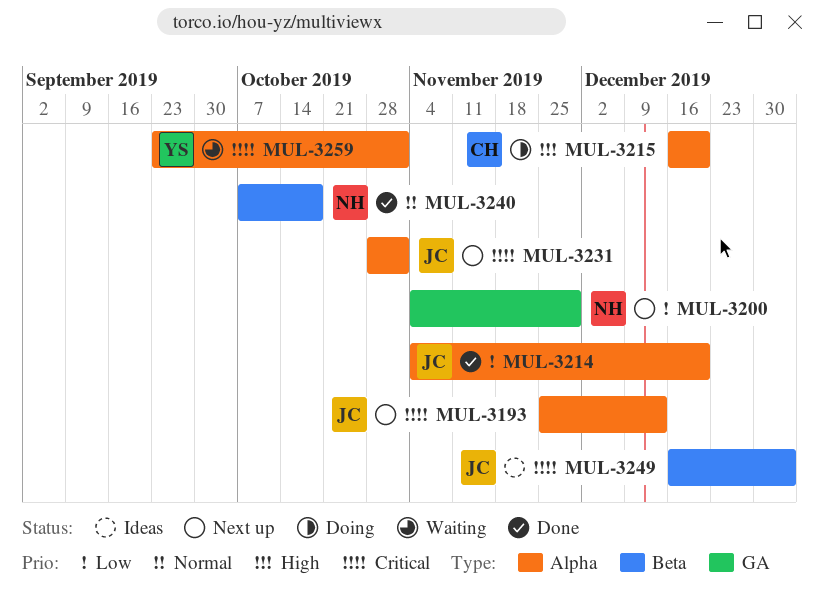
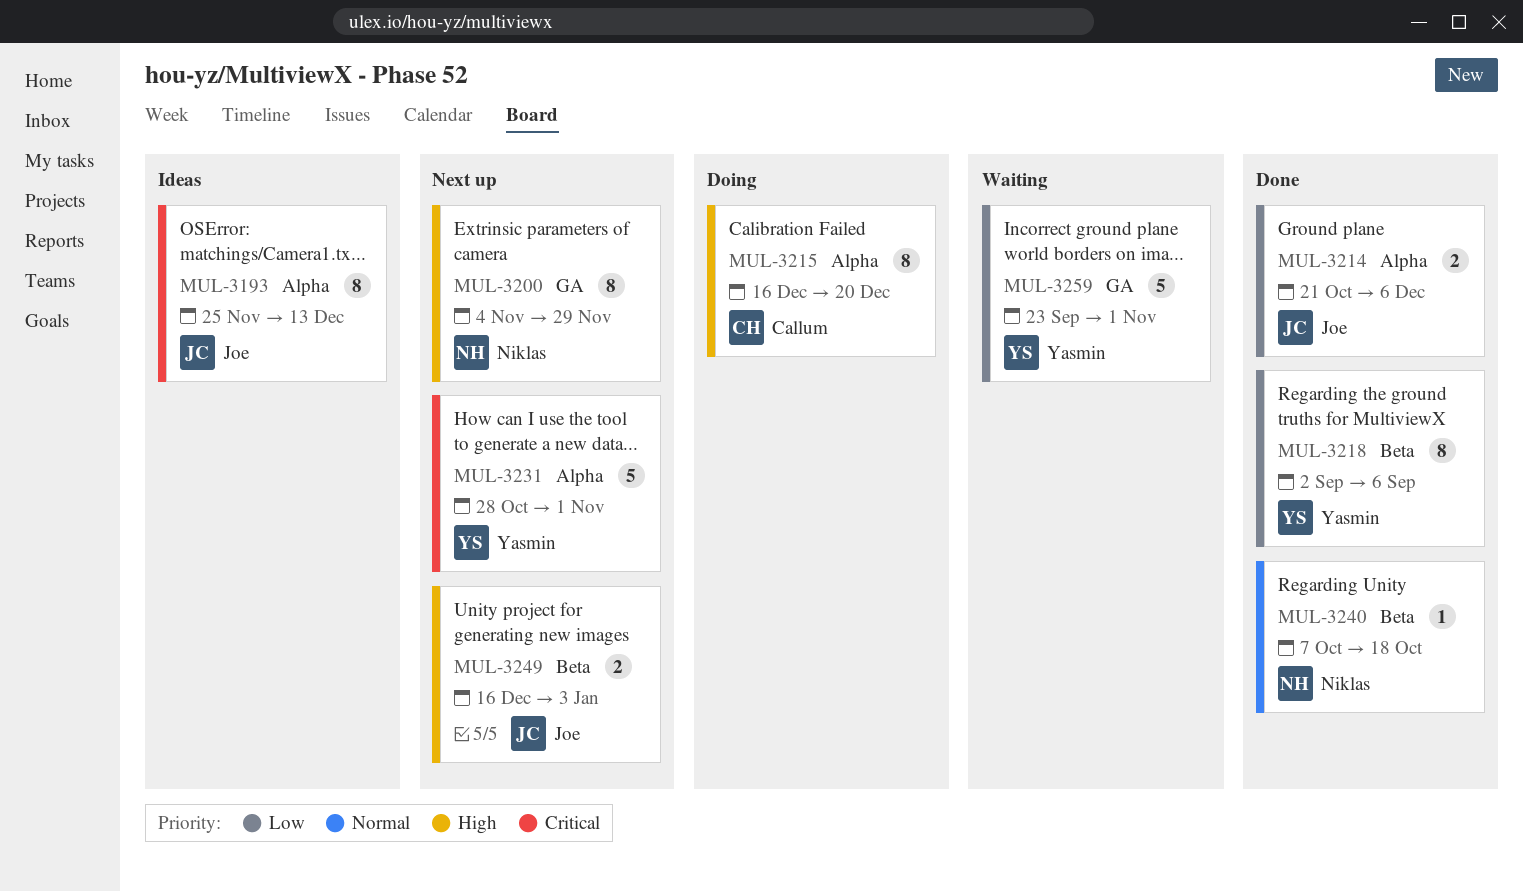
MUL-3193, status: Next up -> Ideas
MUL-3200, priority: Low -> High
MUL-3214, start: Nov 4 -> Oct 21
MUL-3214, due: Dec 20 -> Dec 6
MUL-3218: none -> present
MUL-3231, owner: Joe -> Yasmin
MUL-3249, status: Ideas -> Next up
MUL-3249, priority: Critical -> High
MUL-3259, priority: Critical -> Low
MUL-3259, label: Alpha -> GA

